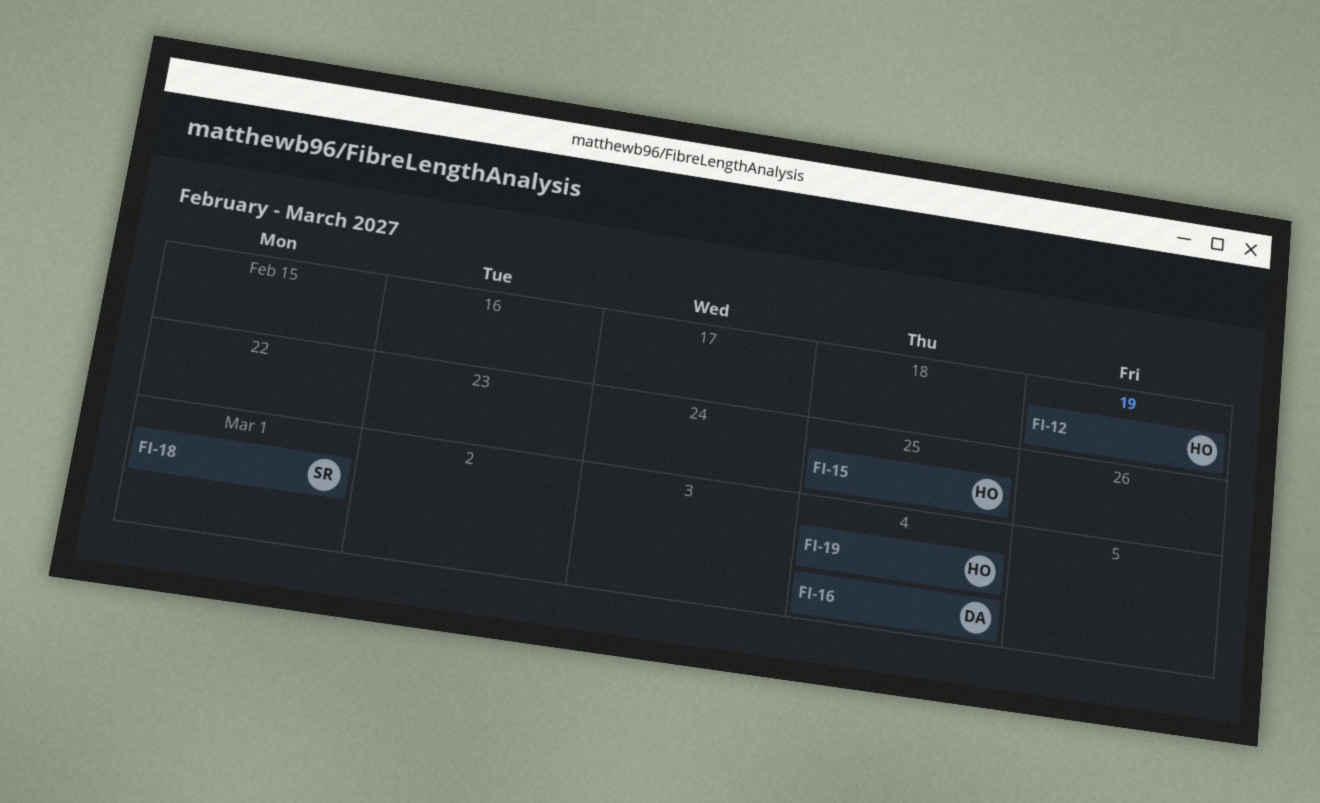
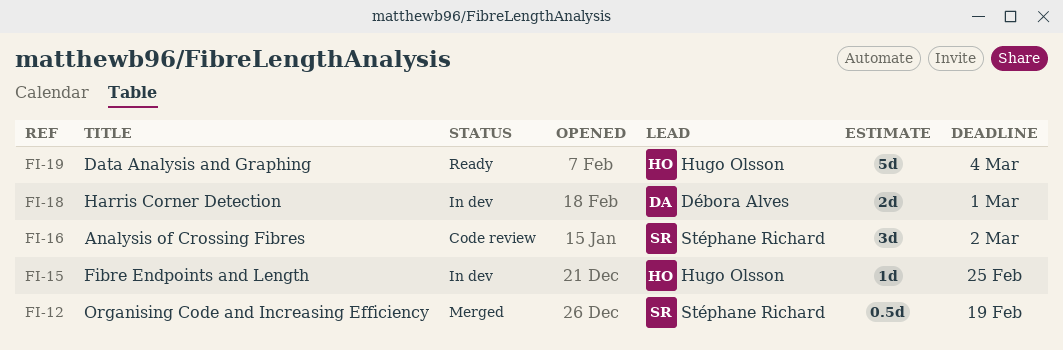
FI-12, owner: Hugo Olsson -> Stéphane Richard
FI-16, owner: Débora Alves -> Stéphane Richard
FI-16, due: Mar 4 -> Mar 2
FI-18, owner: Stéphane Richard -> Débora Alves

